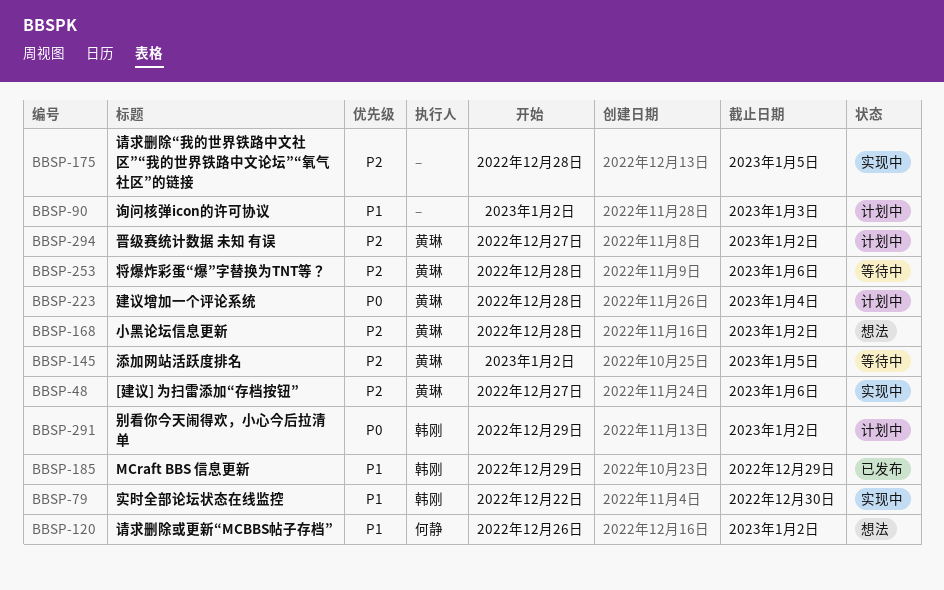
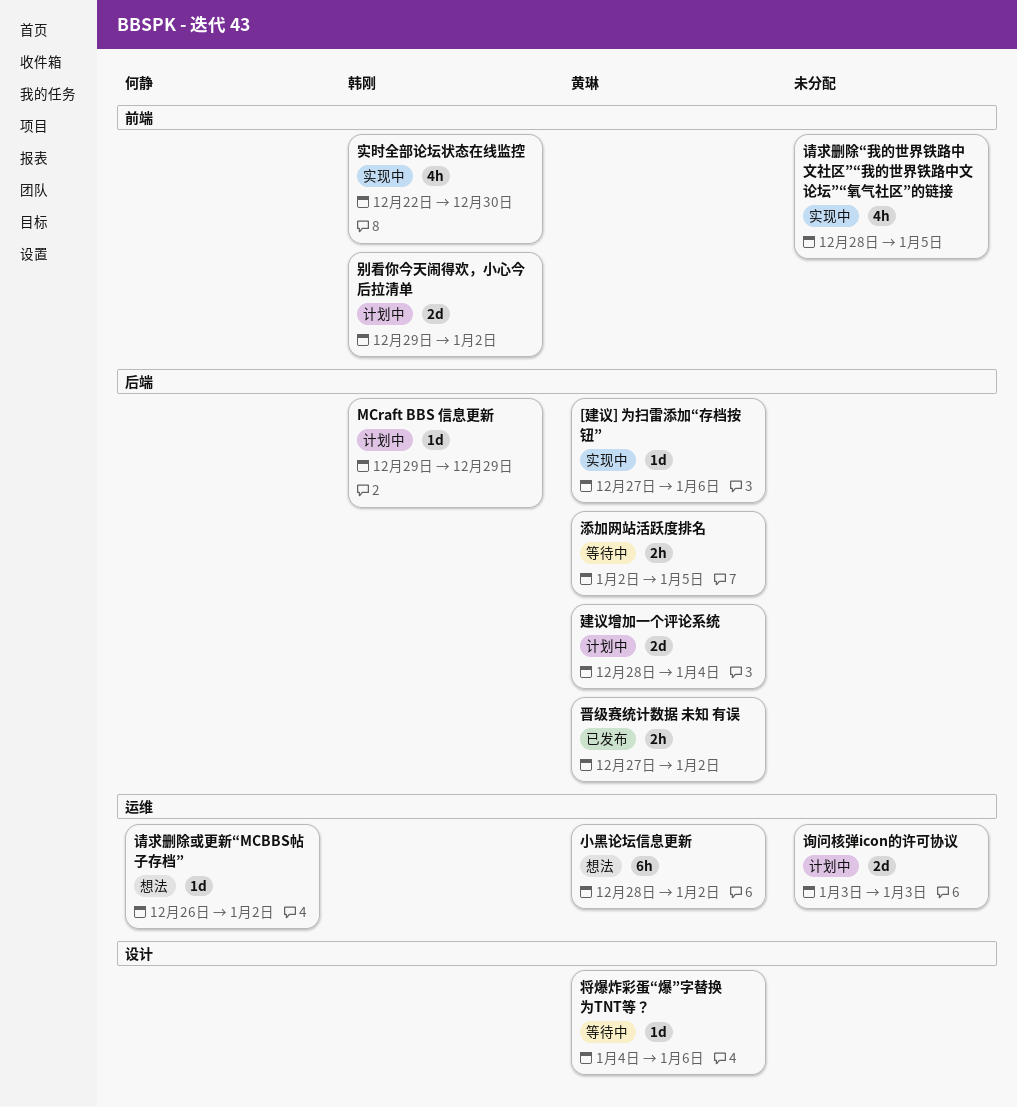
MCraft BBS 信息更新, status: 已发布 -> 计划中
将爆炸彩蛋“爆”字替换为TNT等？, start: Dec 28 -> Jan 4
晋级赛统计数据 未知 有误, status: 计划中 -> 已发布
询问核弹icon的许可协议, start: Jan 2 -> Jan 3

